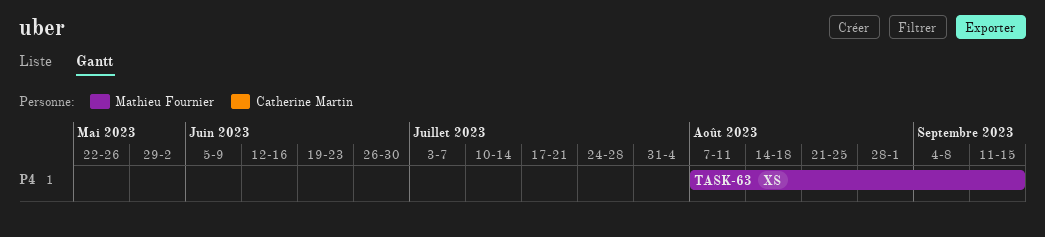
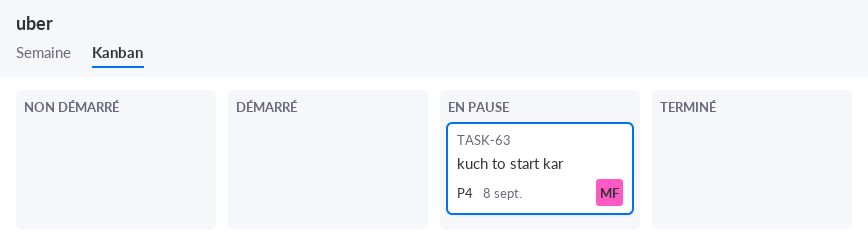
TASK-63, due: Sep 15 -> Sep 8

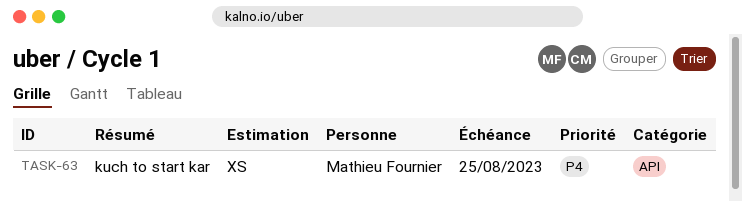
TASK-63, due: Sep 8 -> Aug 25

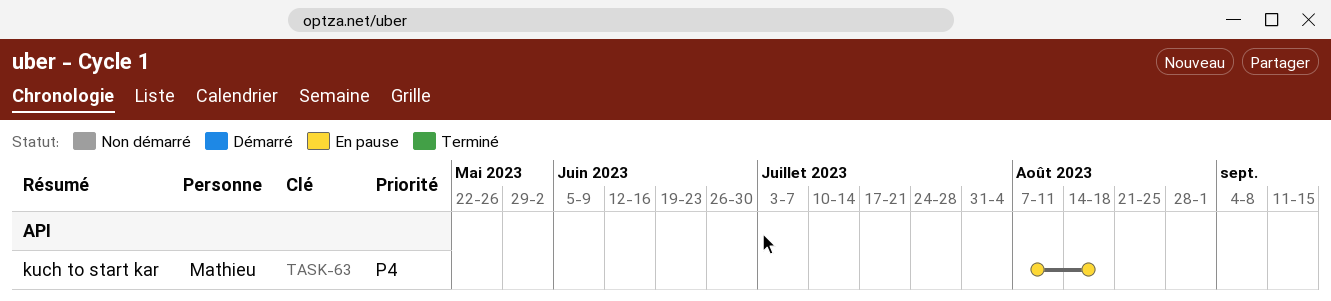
TASK-63, due: Aug 25 -> Aug 18

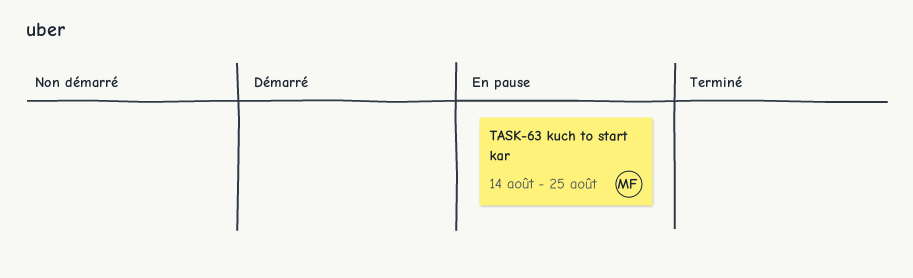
TASK-63, start: Aug 7 -> Aug 14
TASK-63, due: Aug 18 -> Aug 25

